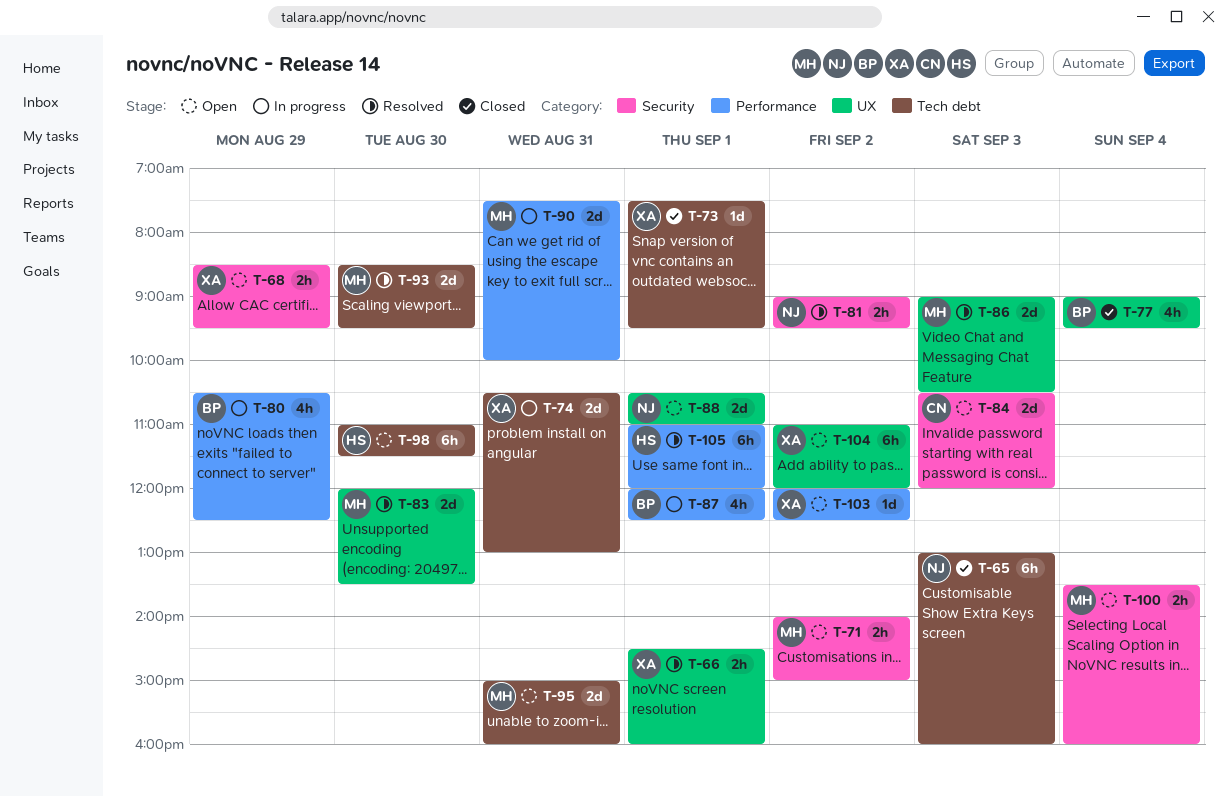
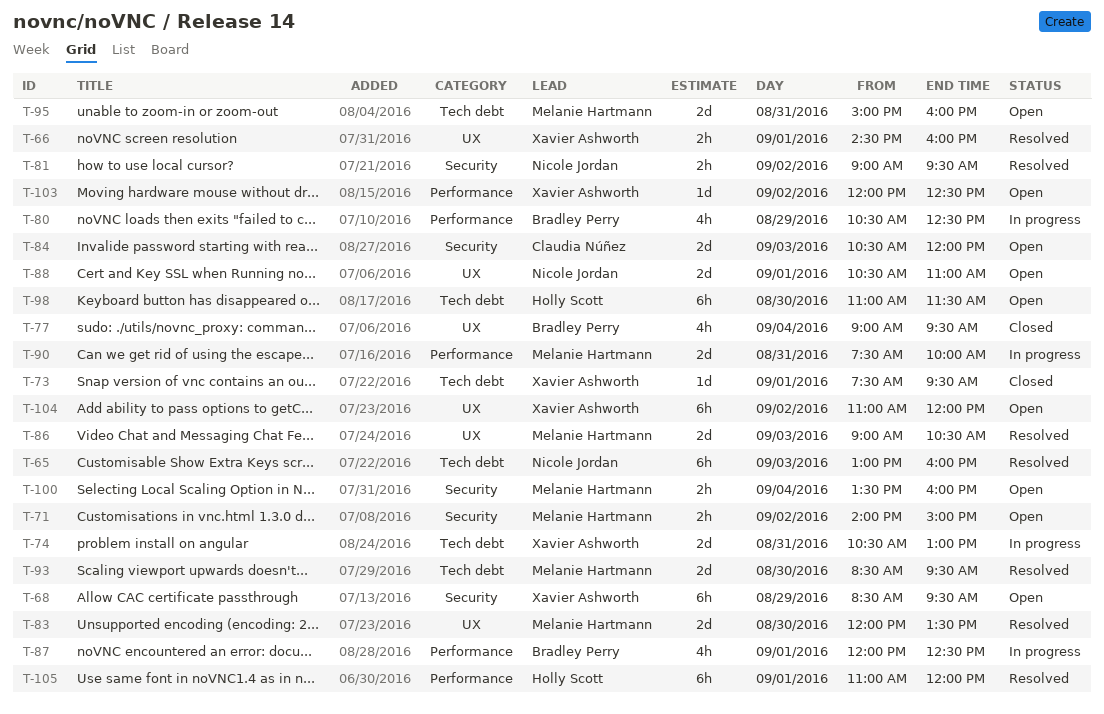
T-65, status: Closed -> Resolved
T-68, estimate: 2h -> 6h

